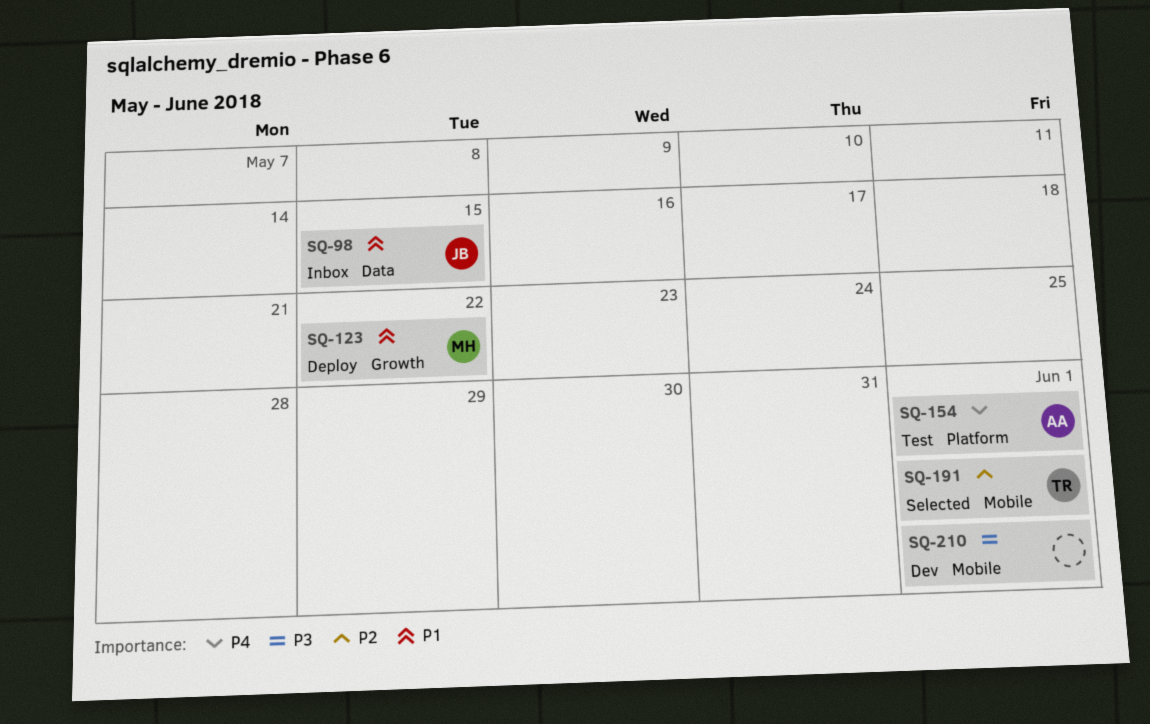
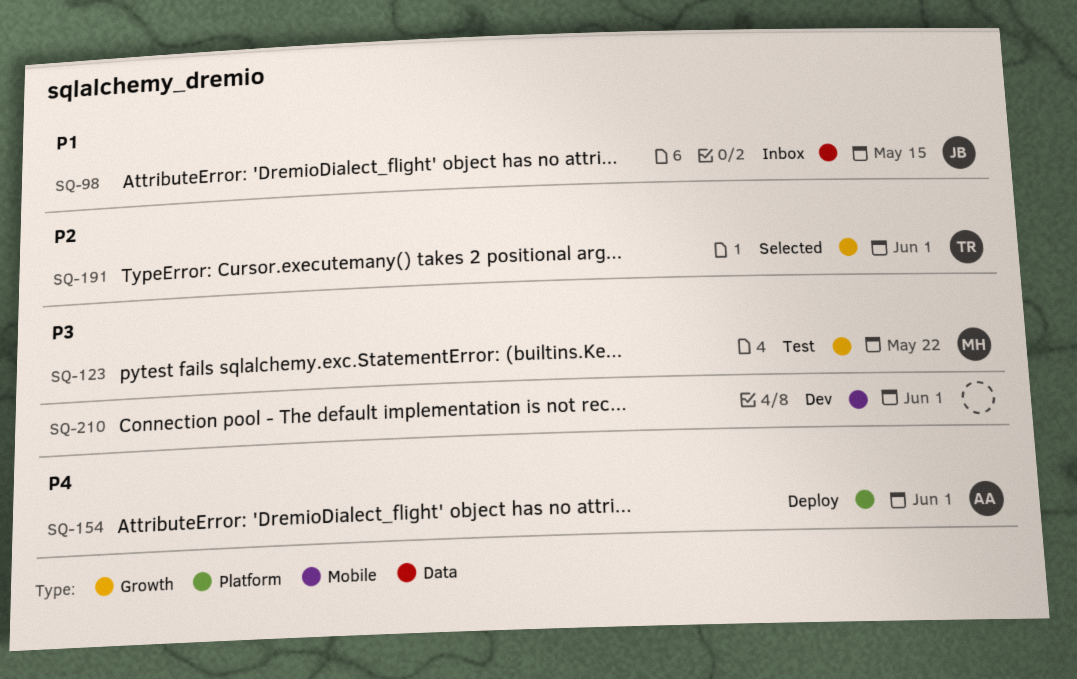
SQ-123, status: Deploy -> Test
SQ-123, priority: P1 -> P3
SQ-154, status: Test -> Deploy
SQ-191, label: Mobile -> Growth

